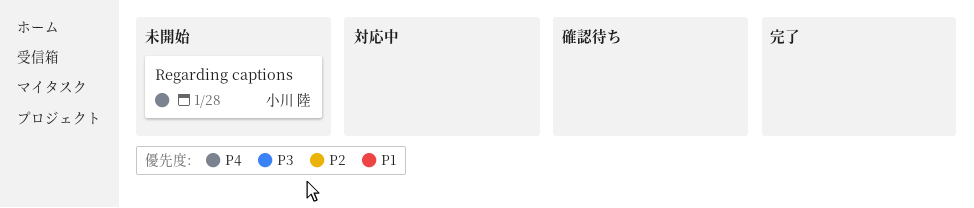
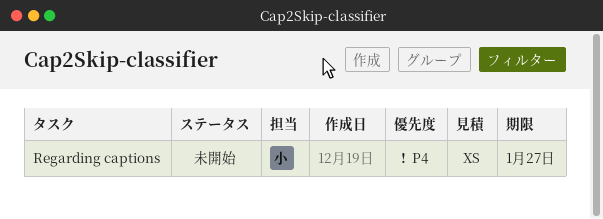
Regarding captions, due: Jan 28 -> Jan 27

